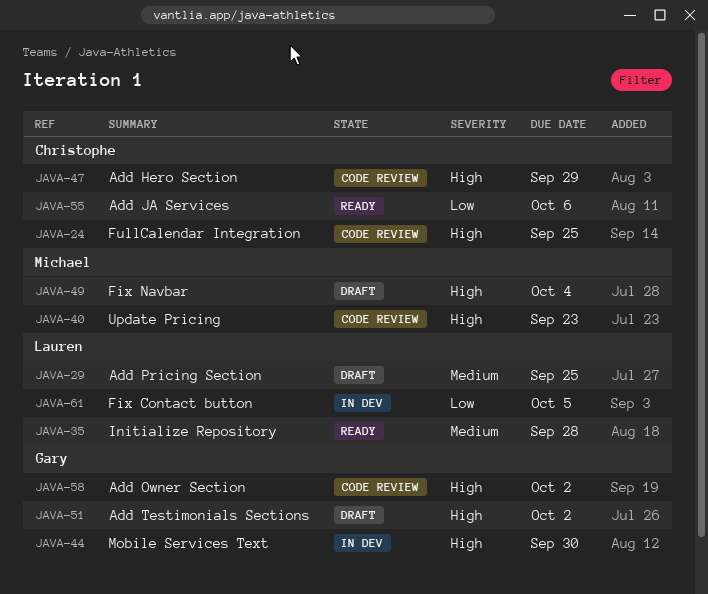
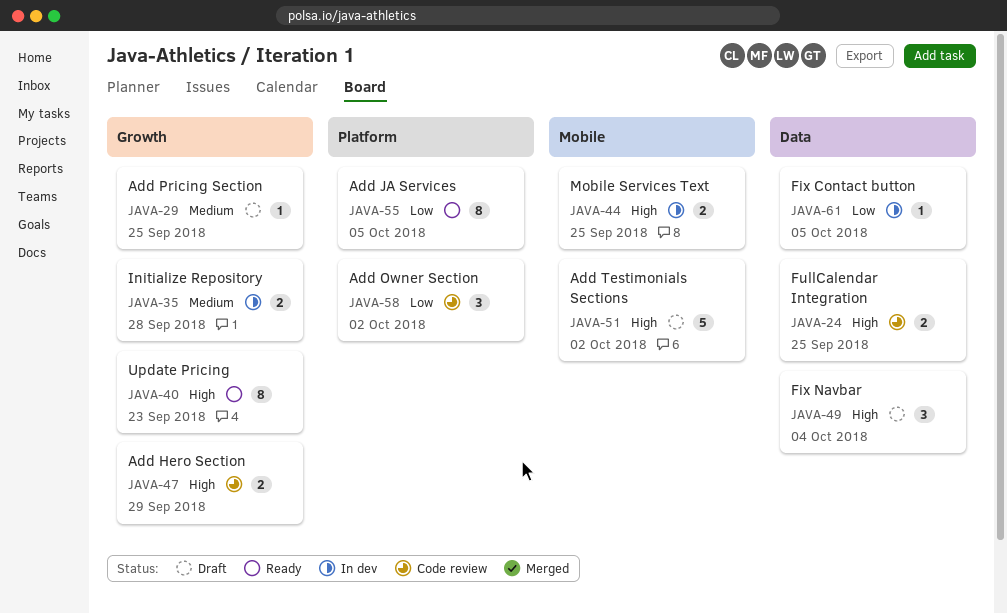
JAVA-35, status: Ready -> In dev
JAVA-40, status: Code review -> Ready
JAVA-44, due: Sep 30 -> Sep 25
JAVA-55, due: Oct 6 -> Oct 5
JAVA-58, priority: High -> Low

